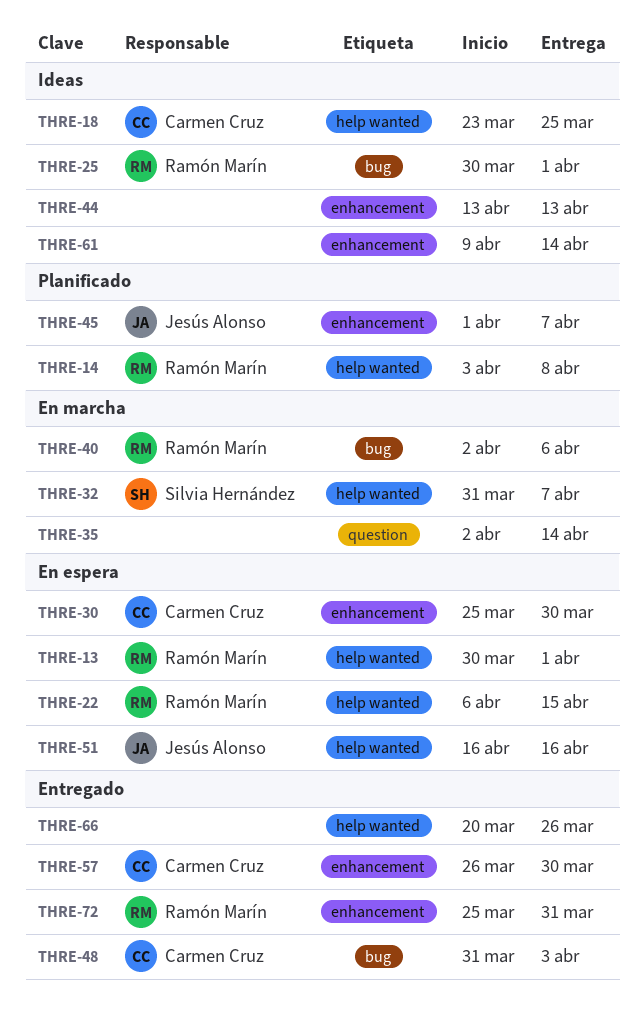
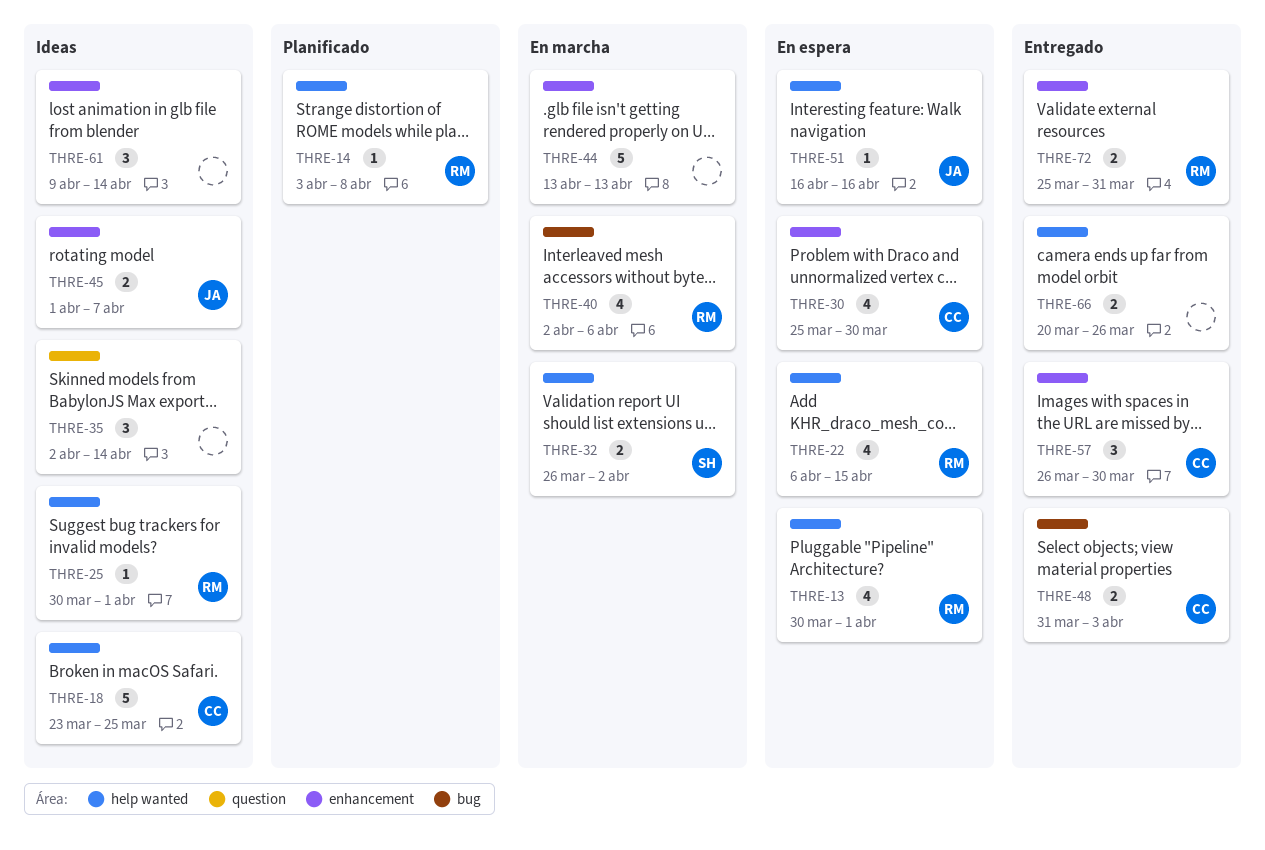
THRE-25, label: bug -> help wanted
THRE-32, start: Mar 31 -> Mar 26
THRE-32, due: Apr 7 -> Apr 2
THRE-35, status: En marcha -> Ideas
THRE-44, status: Ideas -> En marcha
THRE-45, status: Planificado -> Ideas

